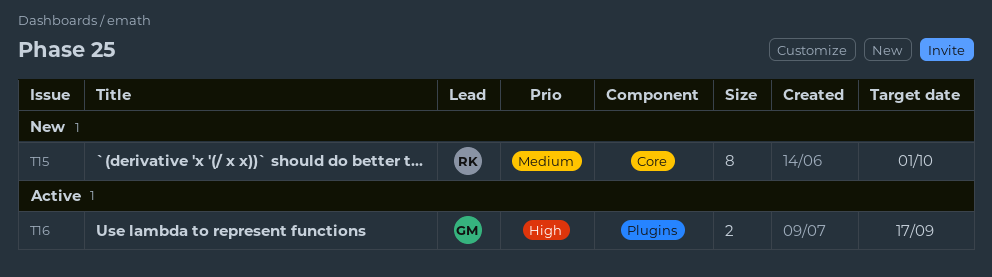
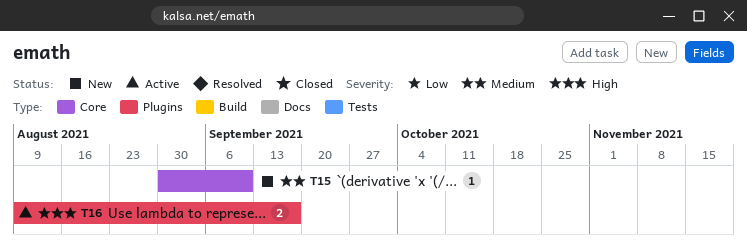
T15, estimate: 8 -> 1
T15, due: Oct 1 -> Sep 10

